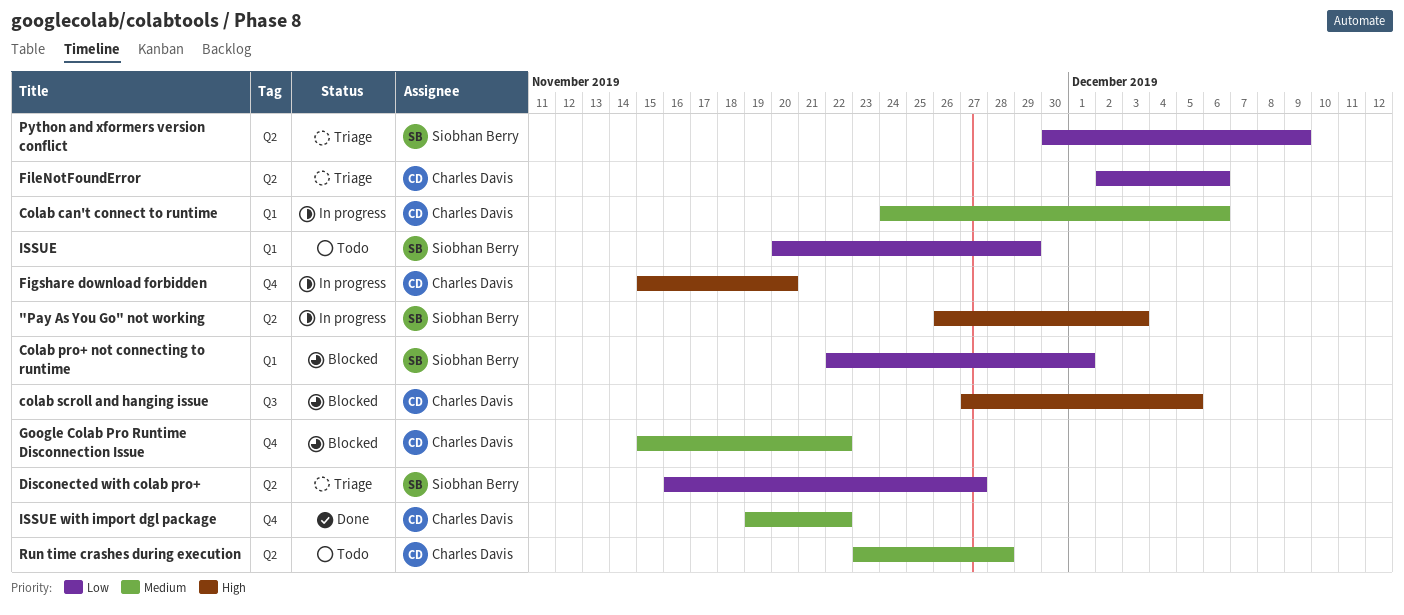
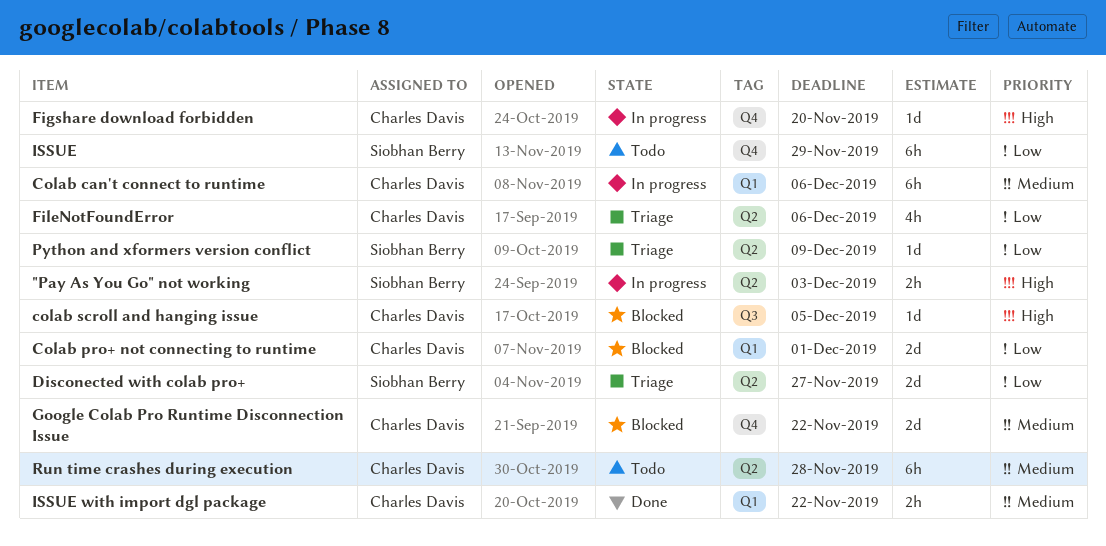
Colab pro+ not connecting to runtime, owner: Siobhan Berry -> Charles Davis
ISSUE, label: Q1 -> Q4
ISSUE with import dgl package, label: Q4 -> Q1

